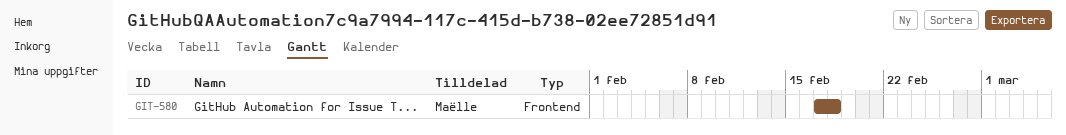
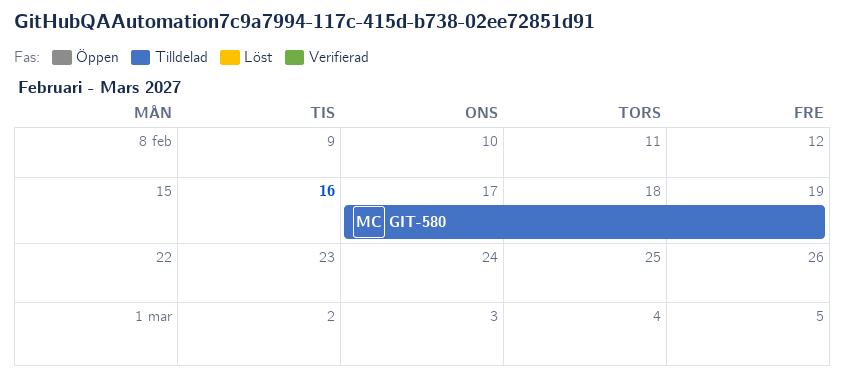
GIT-580, due: Feb 18 -> Feb 19

